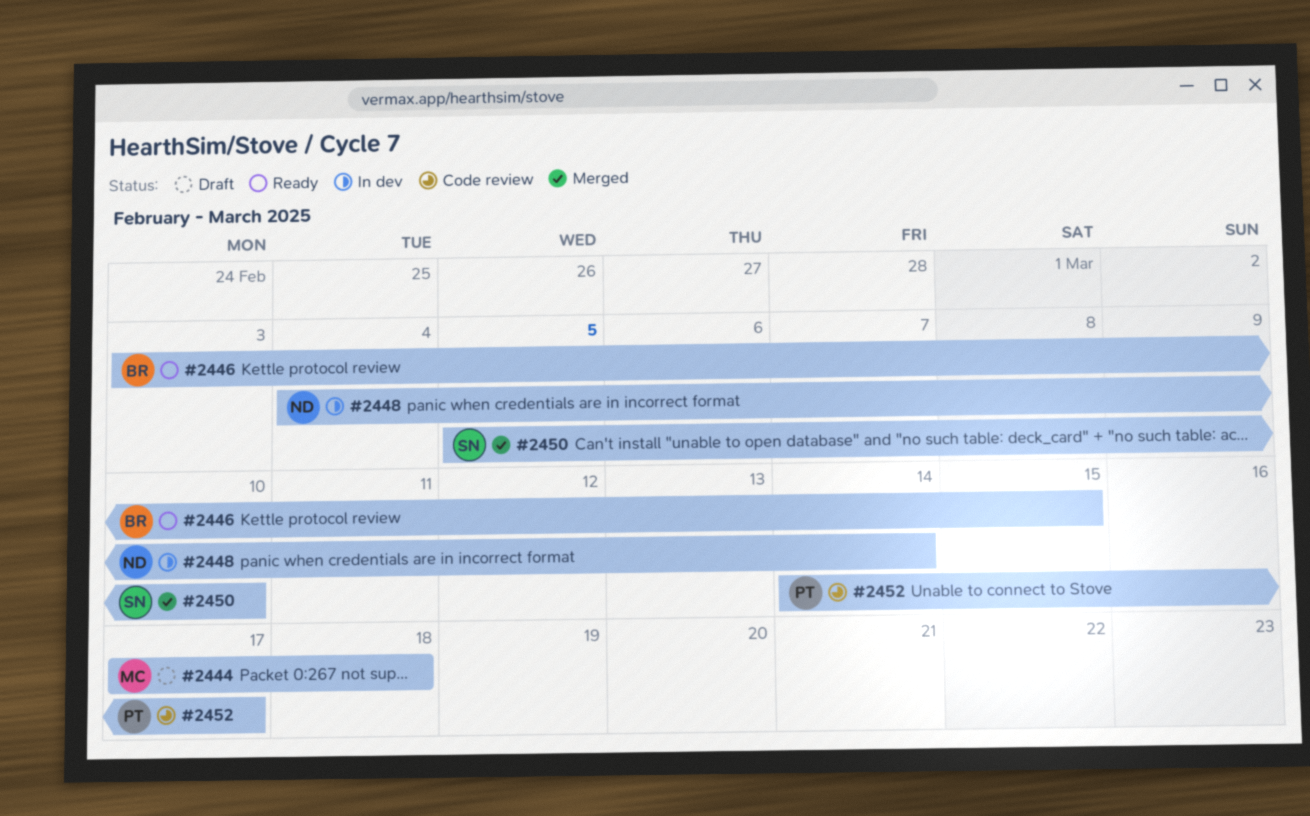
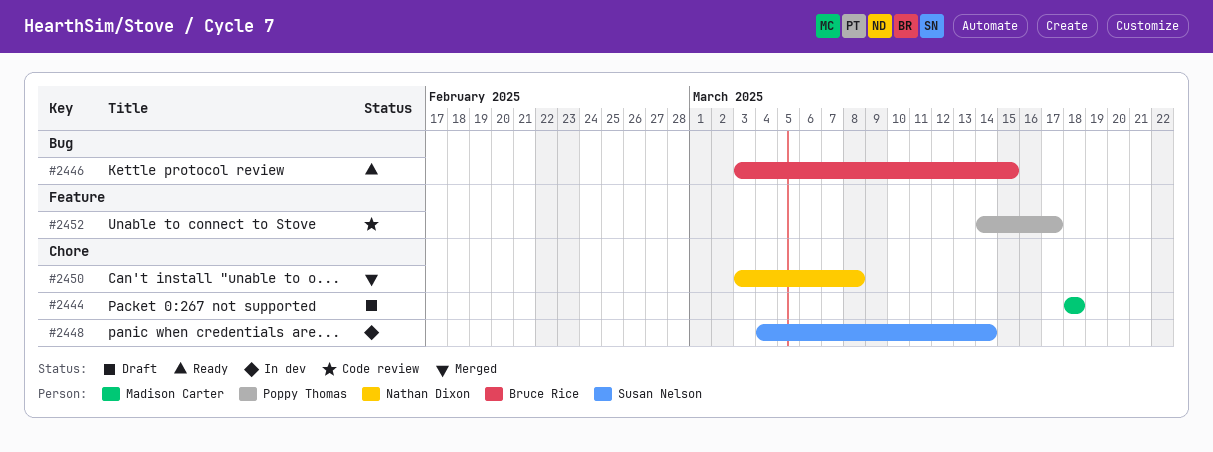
#2444, start: Mar 17 -> Mar 18
#2448, owner: Nathan Dixon -> Susan Nelson
#2450, owner: Susan Nelson -> Nathan Dixon
#2450, start: Mar 5 -> Mar 3
#2450, due: Mar 10 -> Mar 8

